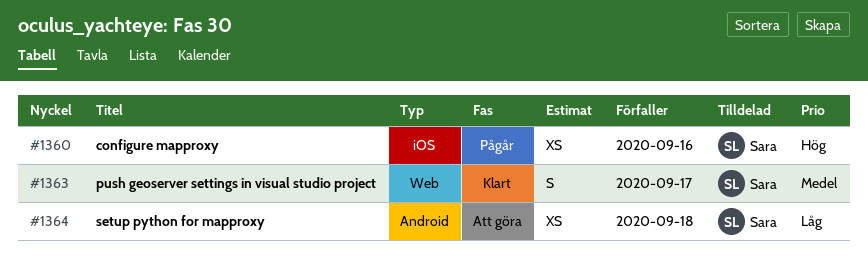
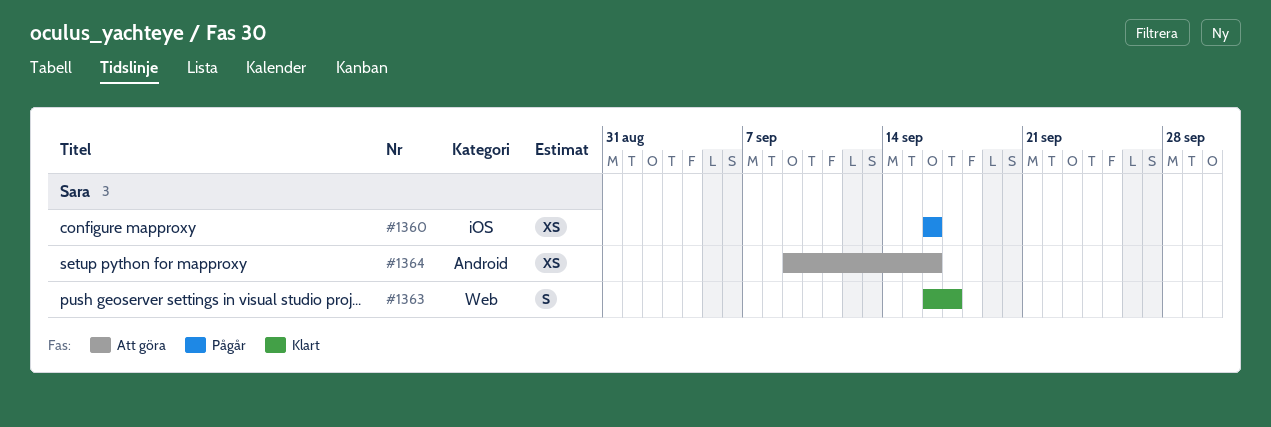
#1364, due: Sep 18 -> Sep 16

